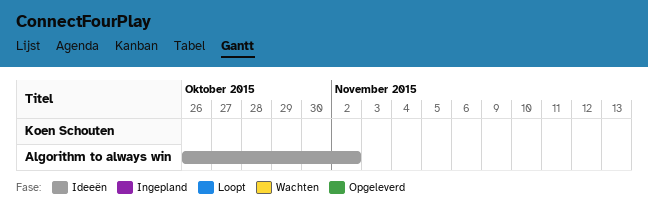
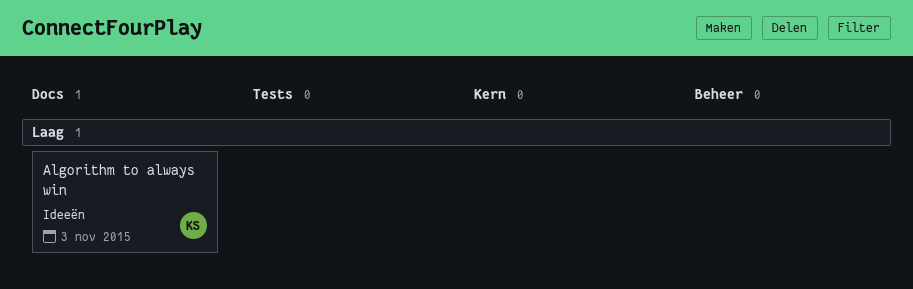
Algorithm to always win, due: Nov 2 -> Nov 3

